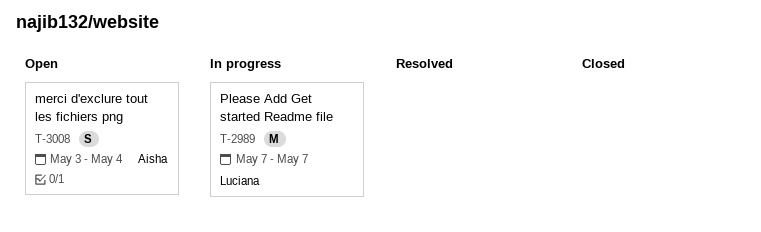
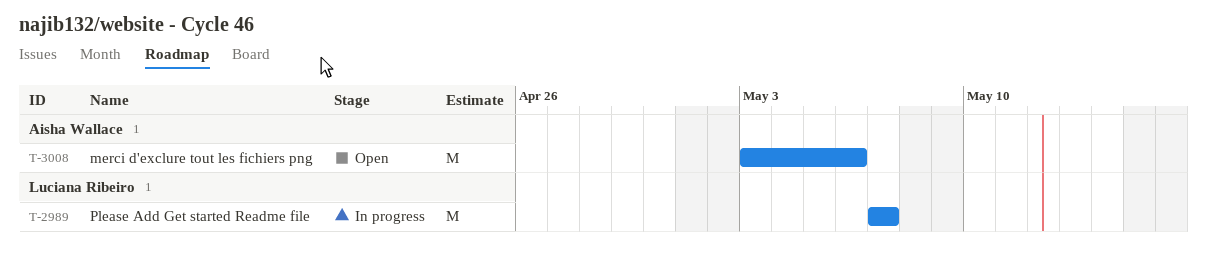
T-3008, estimate: S -> M
T-3008, due: May 4 -> May 6

